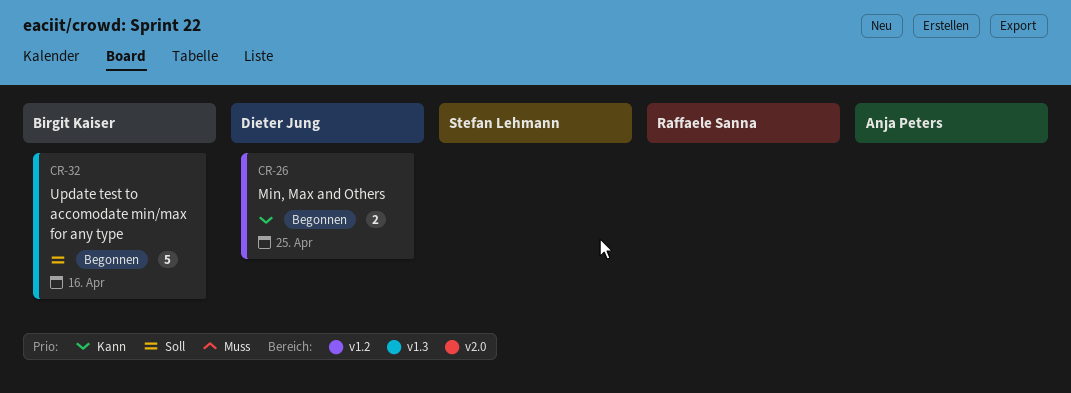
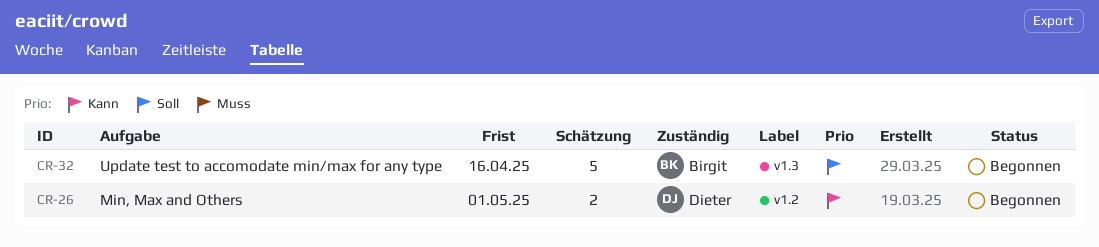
CR-26, due: Apr 25 -> May 1

